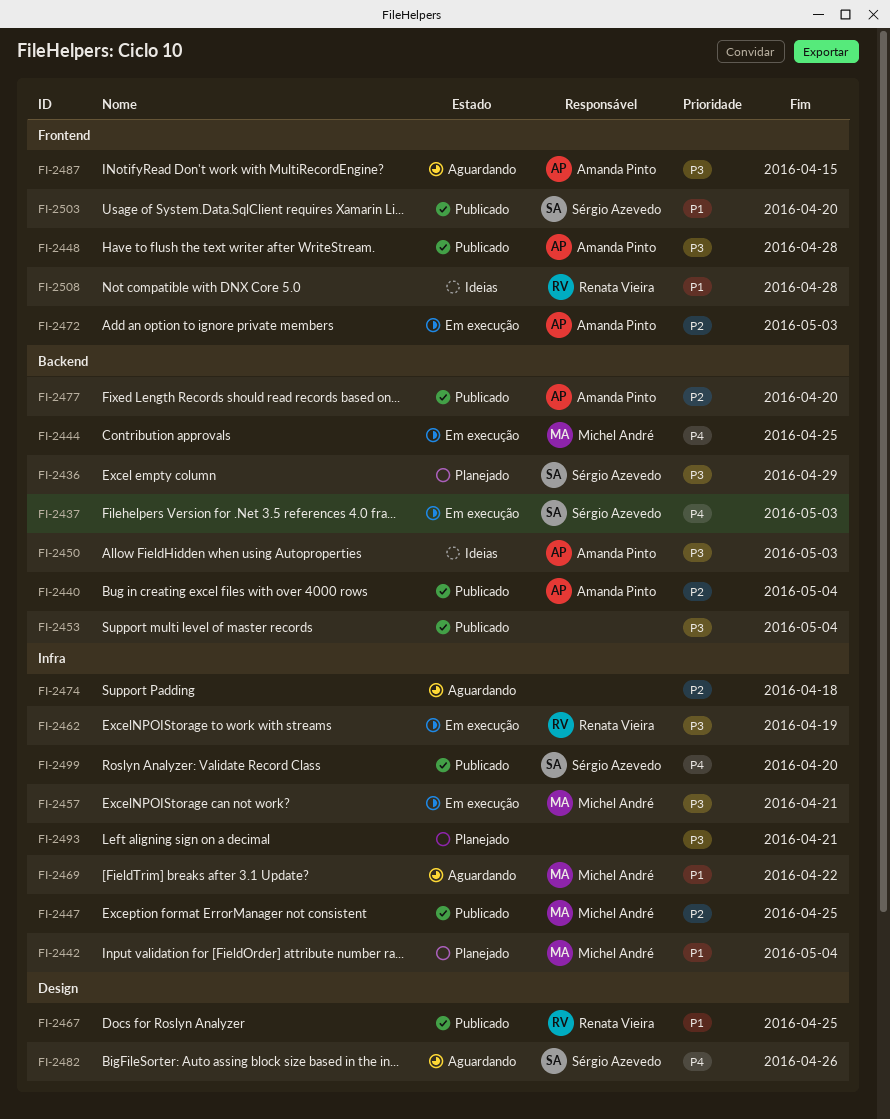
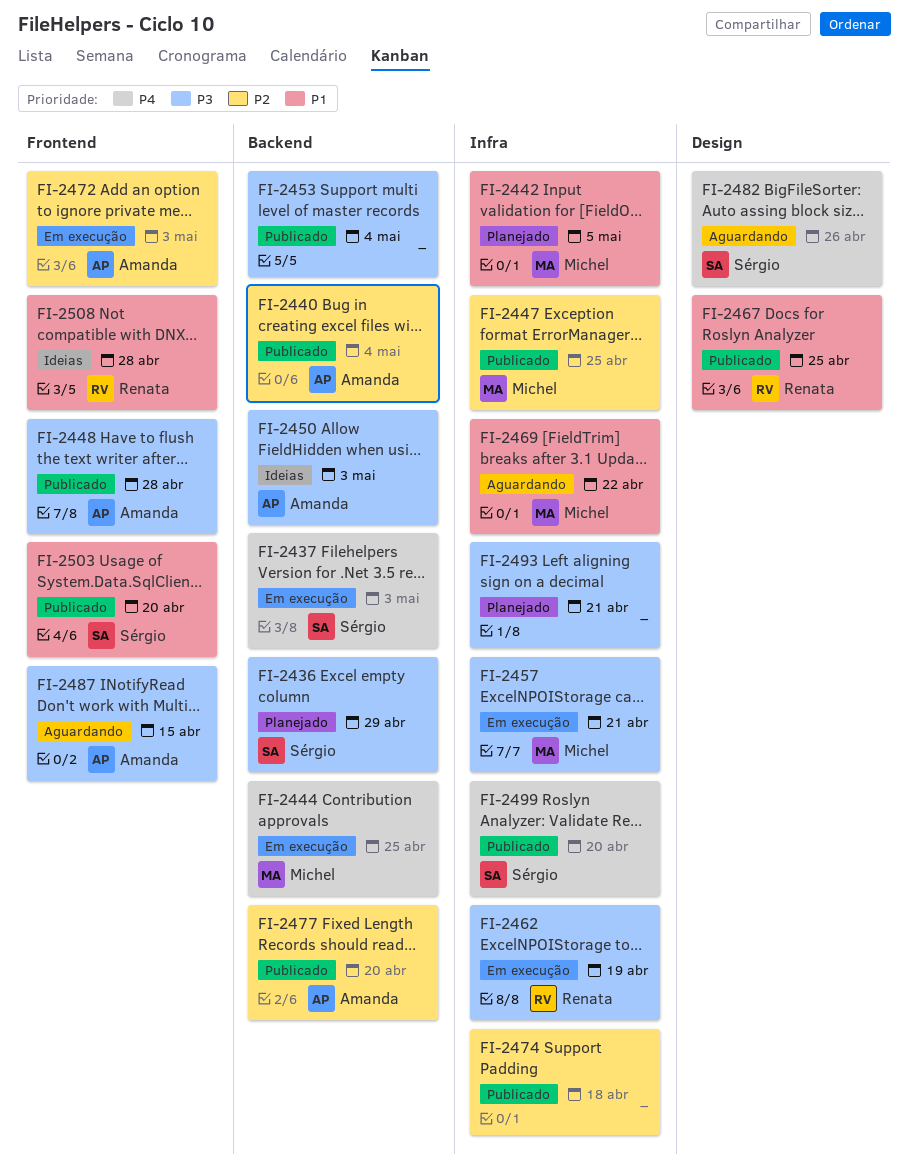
FI-2442, due: May 4 -> May 5
FI-2474, status: Aguardando -> Publicado

